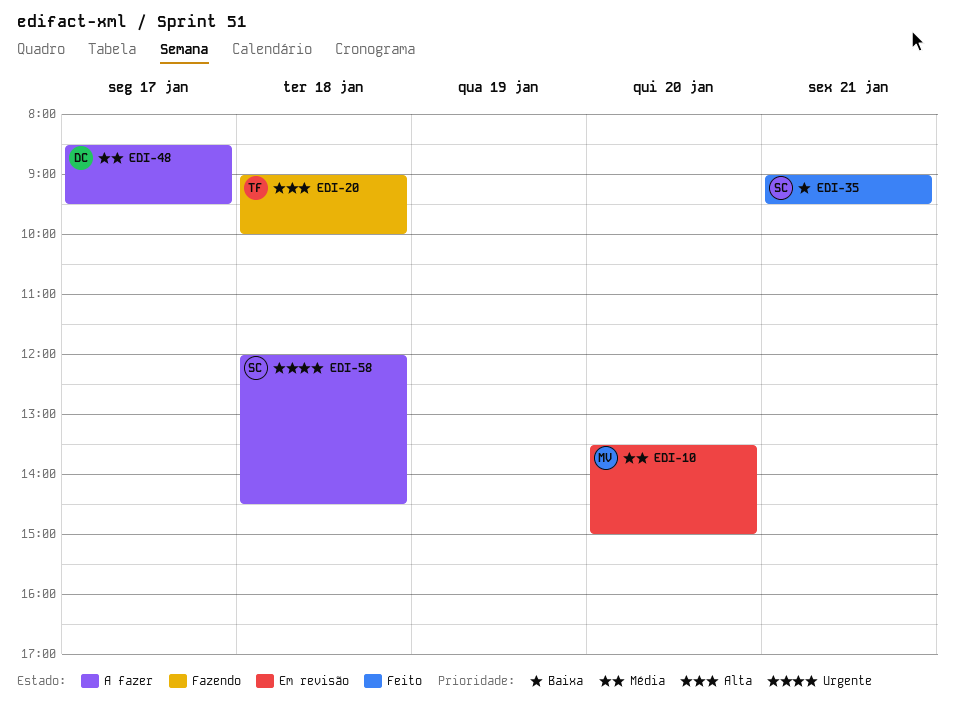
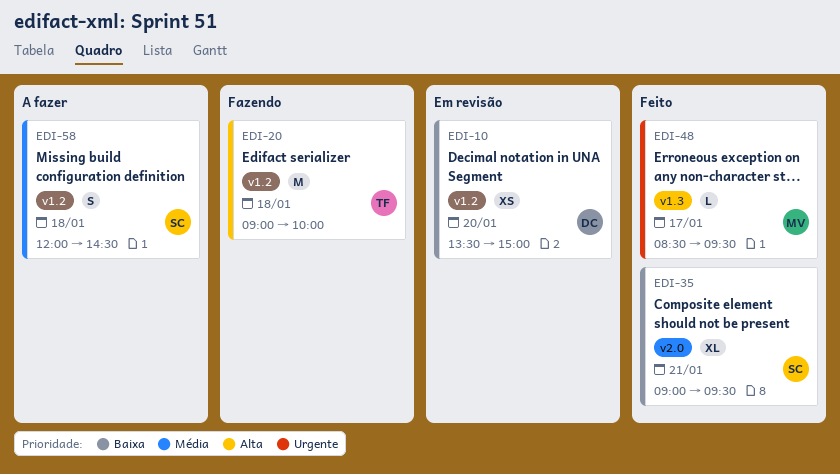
EDI-10, owner: MV -> DC
EDI-10, priority: Média -> Baixa
EDI-48, status: A fazer -> Feito
EDI-48, owner: DC -> MV
EDI-48, priority: Média -> Urgente
EDI-58, priority: Urgente -> Média

